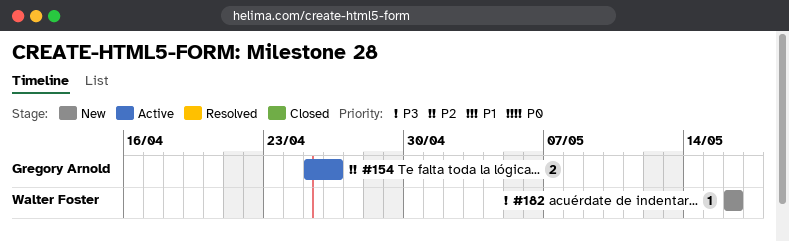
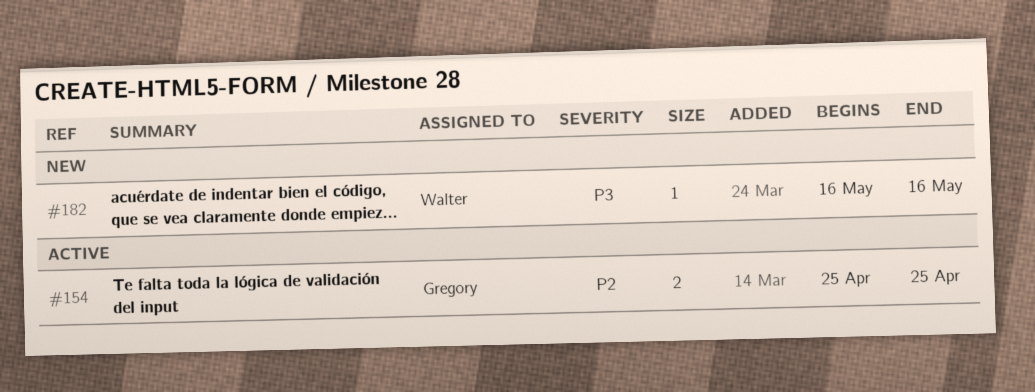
#154, due: Apr 26 -> Apr 25

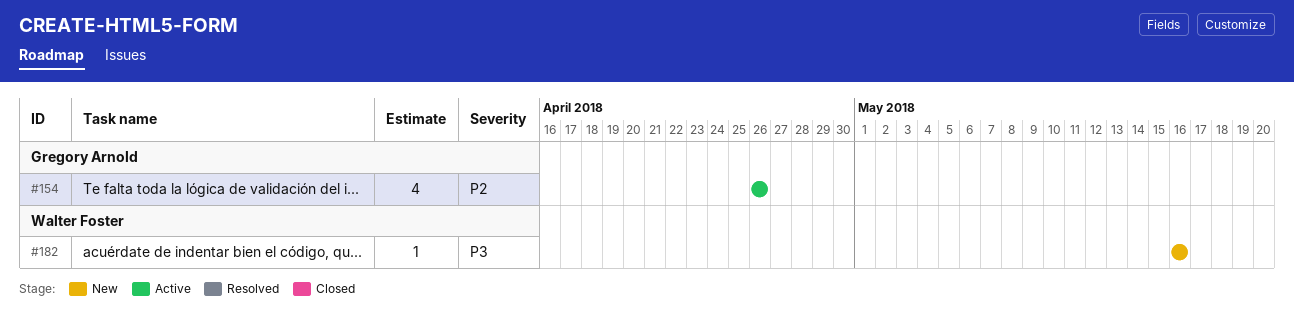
#154, estimate: 2 -> 4
#154, start: Apr 25 -> Apr 26
#154, due: Apr 25 -> Apr 26

